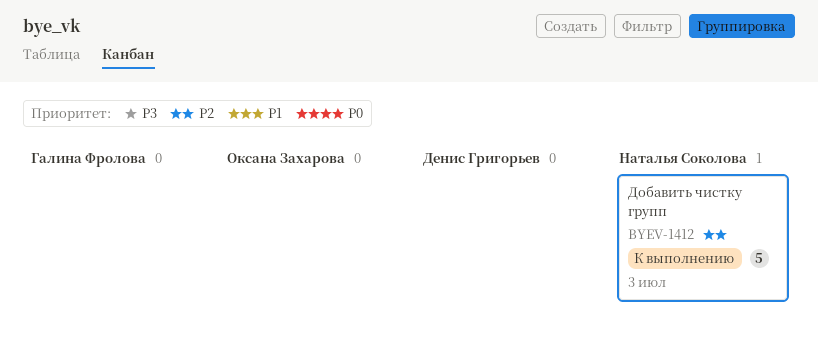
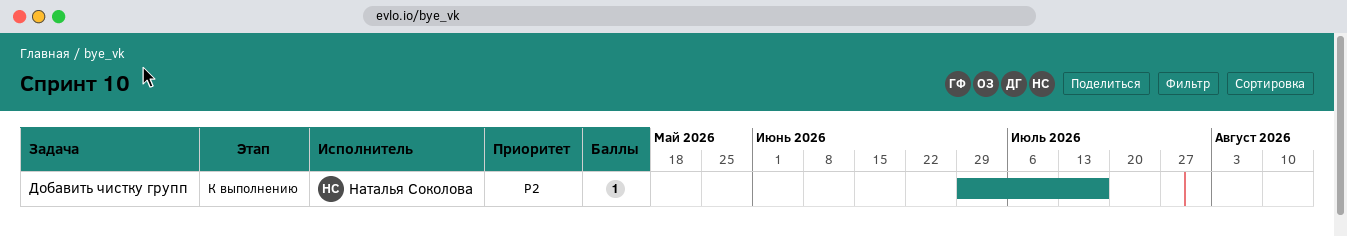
Добавить чистку групп, estimate: 5 -> 1
Добавить чистку групп, due: Jul 3 -> Jul 17

